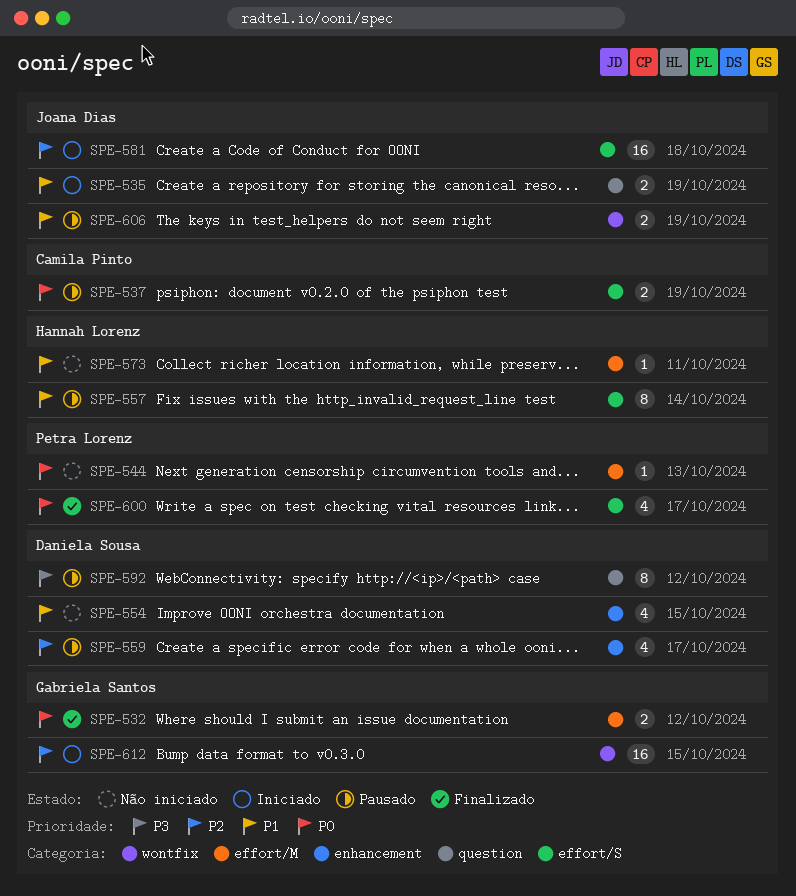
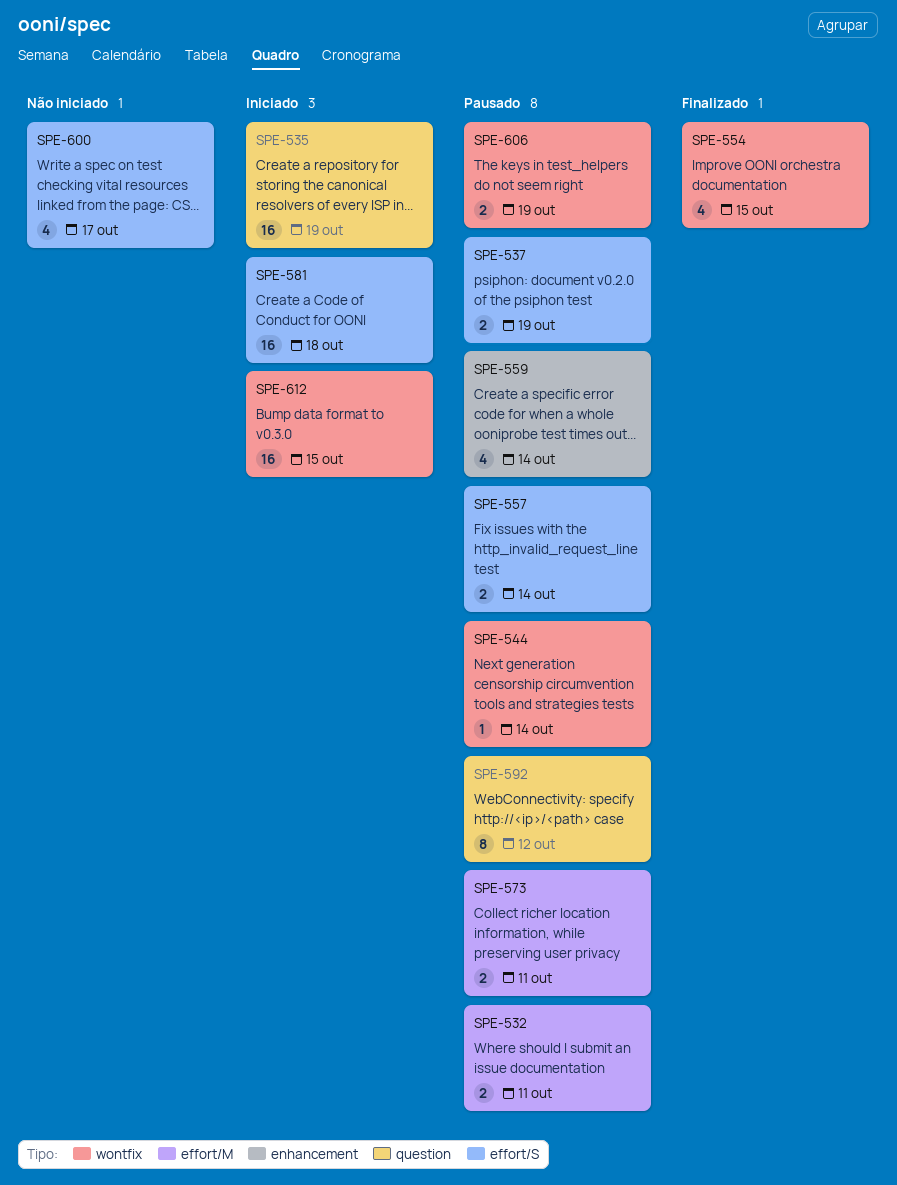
SPE-532, status: Finalizado -> Pausado
SPE-532, due: Oct 12 -> Oct 11
SPE-535, estimate: 2 -> 16
SPE-544, status: Não iniciado -> Pausado
SPE-544, label: effort/M -> wontfix
SPE-544, due: Oct 13 -> Oct 14
SPE-554, status: Não iniciado -> Finalizado
SPE-554, label: enhancement -> wontfix
SPE-557, estimate: 8 -> 2
SPE-559, due: Oct 17 -> Oct 14
SPE-573, status: Não iniciado -> Pausado
SPE-573, estimate: 1 -> 2
SPE-600, status: Finalizado -> Não iniciado

